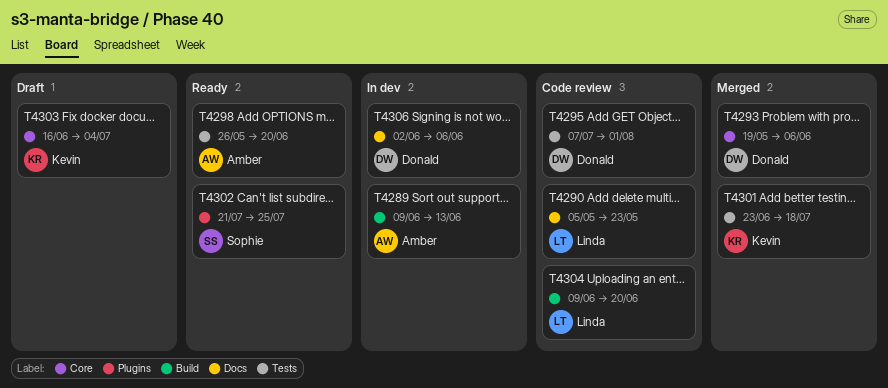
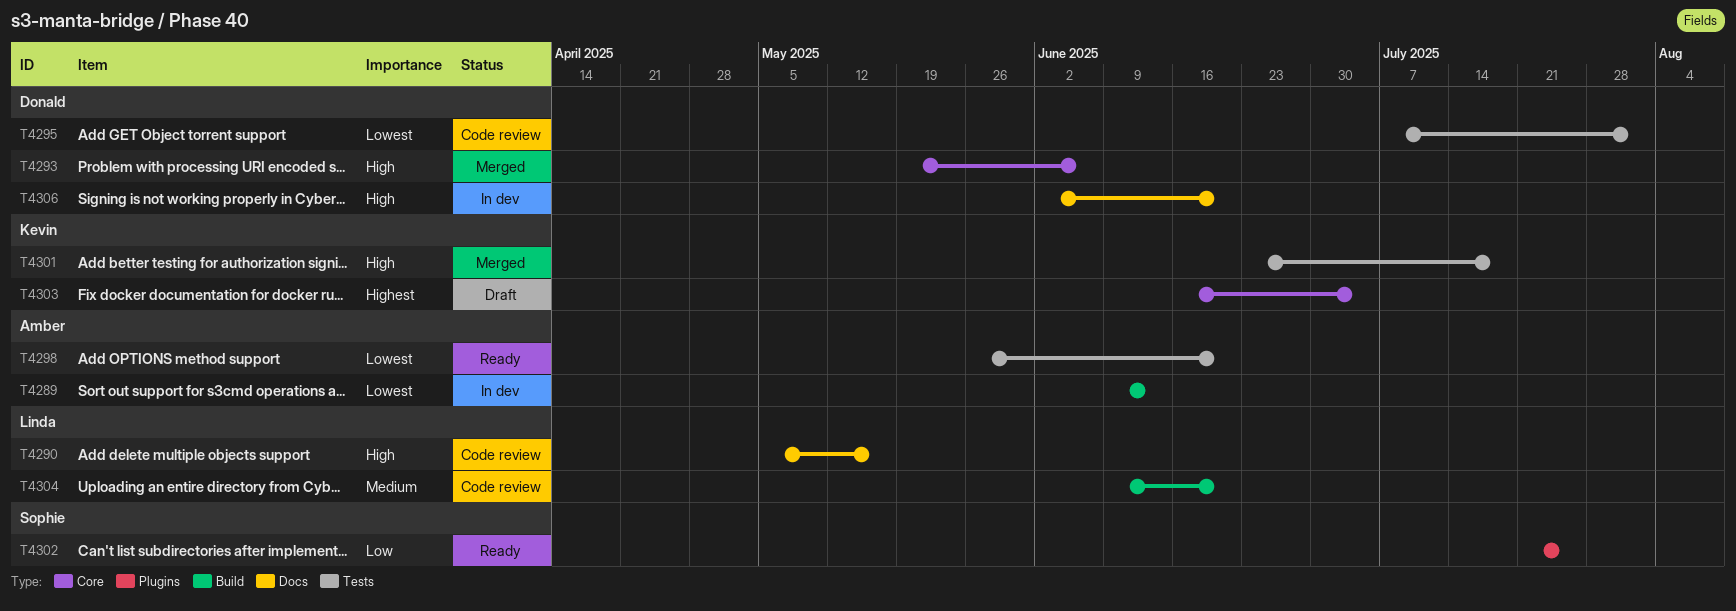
T4290, due: May 23 -> May 16
T4306, due: Jun 6 -> Jun 20

